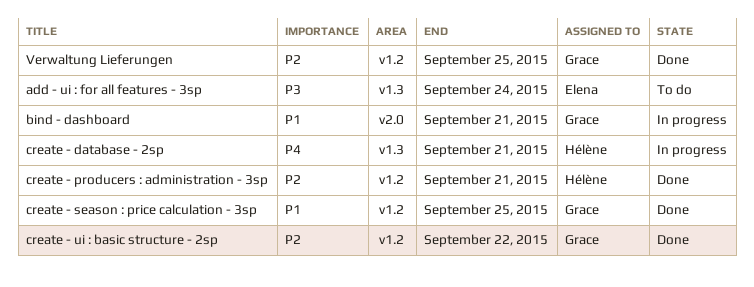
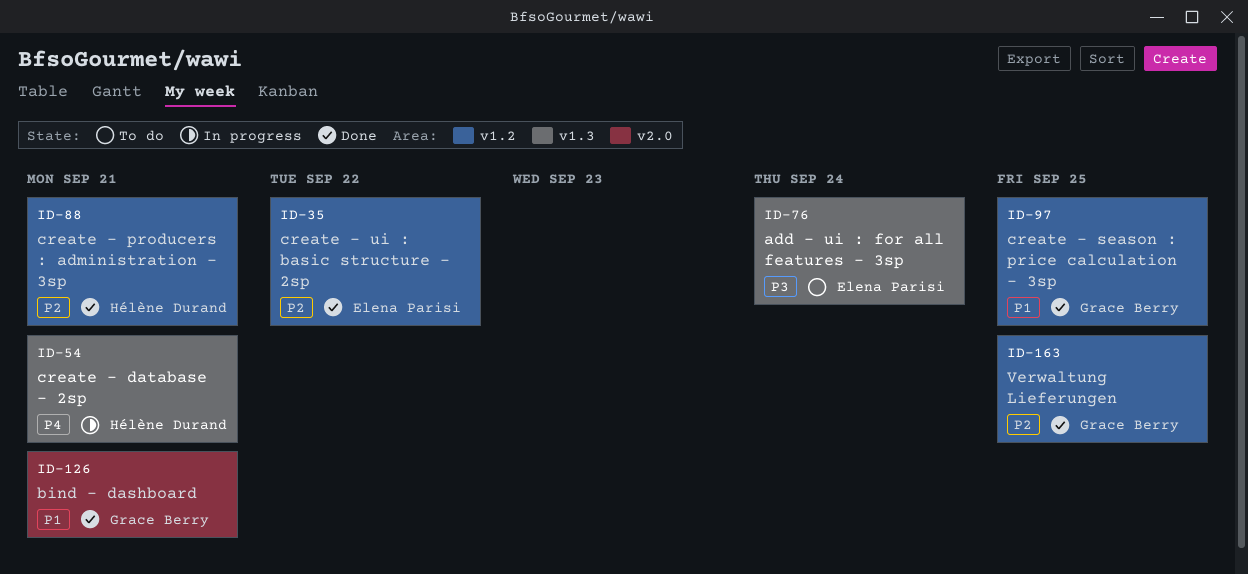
bind - dashboard, status: In progress -> Done
create - ui : basic structure - 2sp, owner: Grace Berry -> Elena Parisi

